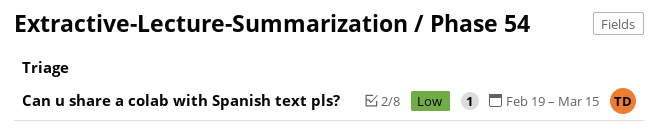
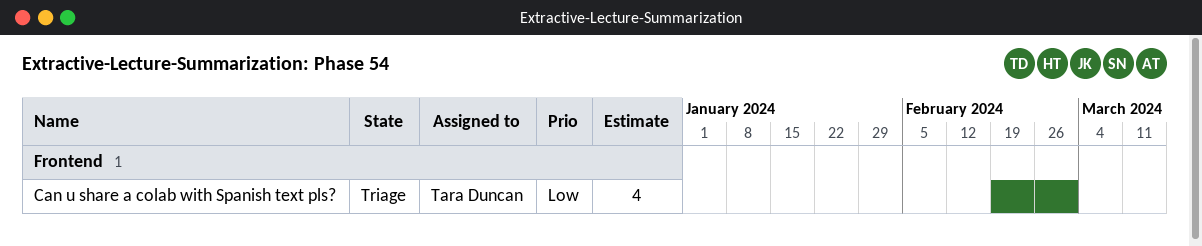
Can u share a colab with Spanish text pls?, estimate: 1 -> 4
Can u share a colab with Spanish text pls?, due: Mar 15 -> Mar 1

